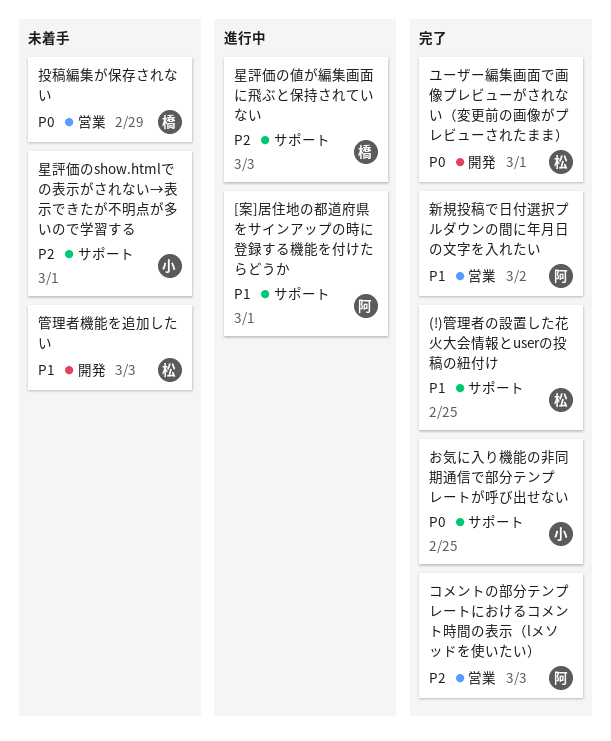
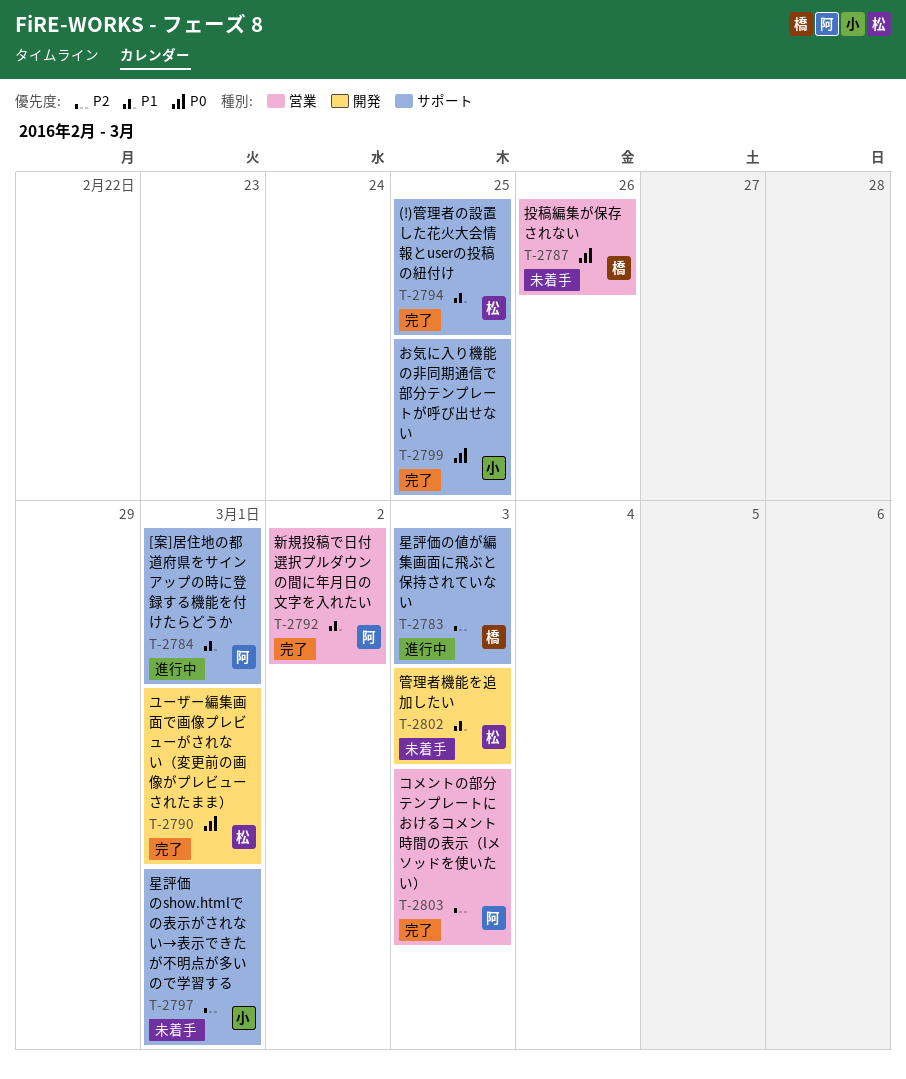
投稿編集が保存されない, due: Feb 29 -> Feb 26

